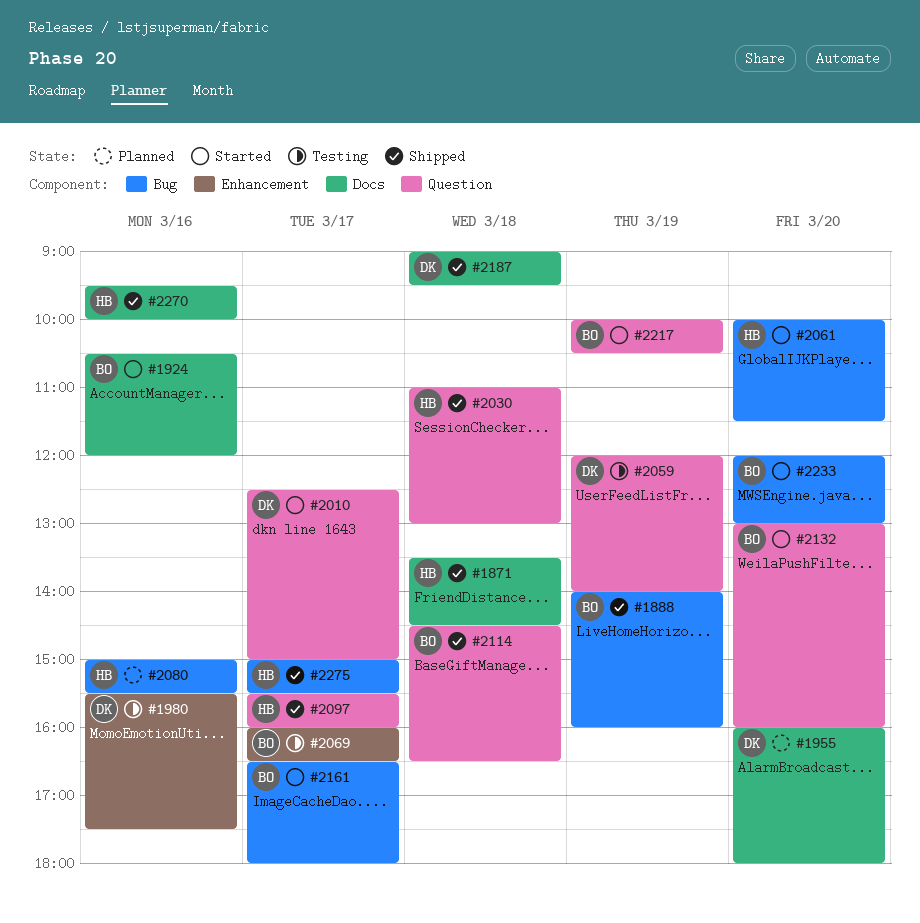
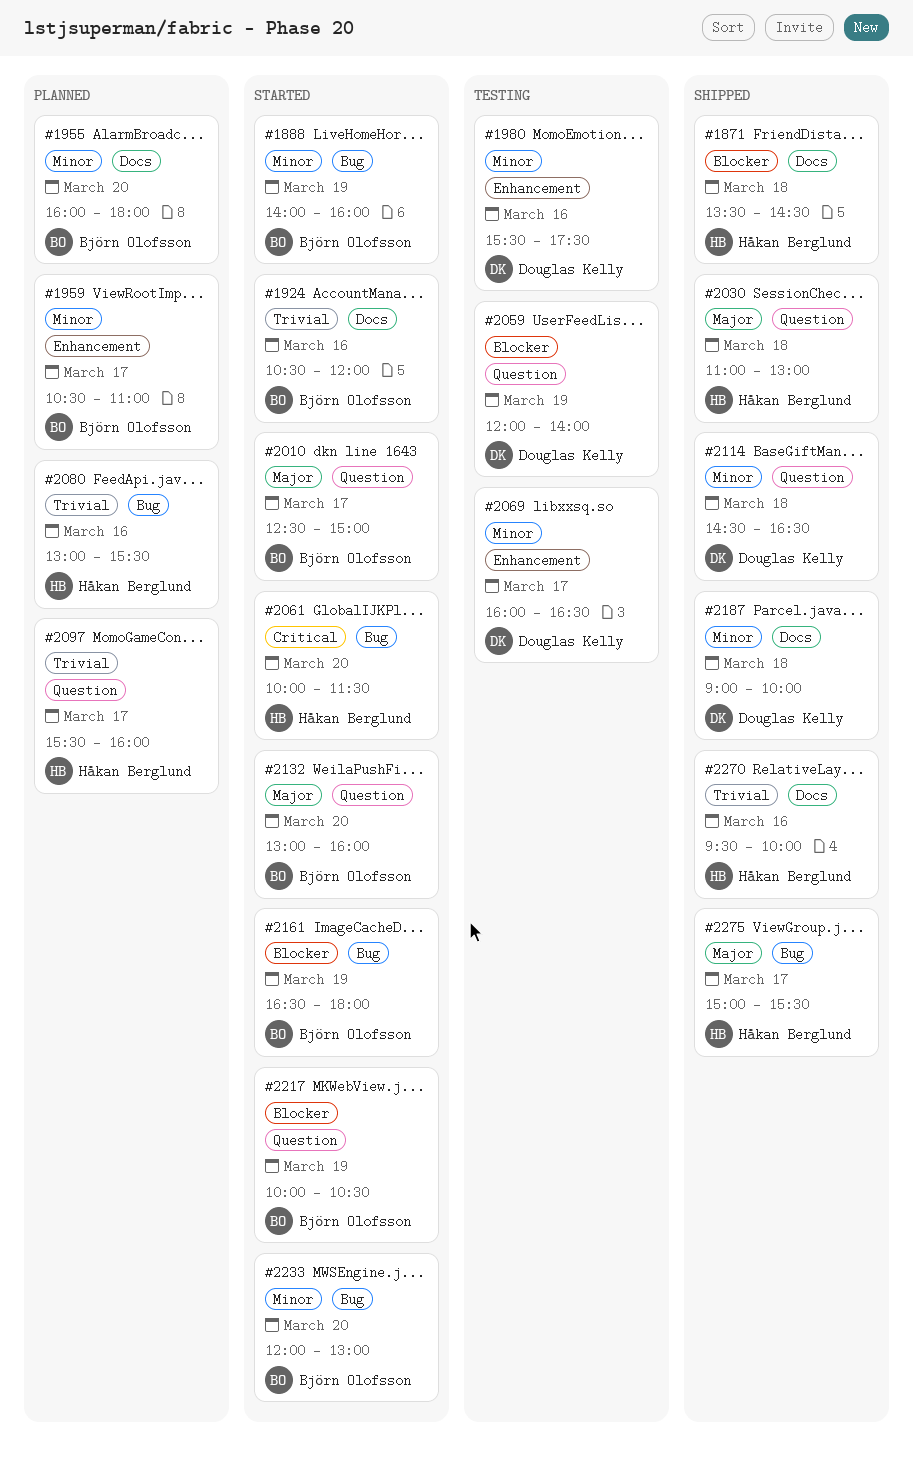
#1888, status: Shipped -> Started
#1955, owner: Douglas Kelly -> Björn Olofsson
#1959: none -> present
#2010, owner: Douglas Kelly -> Björn Olofsson
#2069, owner: Björn Olofsson -> Douglas Kelly
#2080, begins: 15:00 -> 13:00
#2097, status: Shipped -> Planned
#2114, owner: Björn Olofsson -> Douglas Kelly
#2161, day: Mar 17 -> Mar 19
#2187, ends: 09:30 -> 10:00

